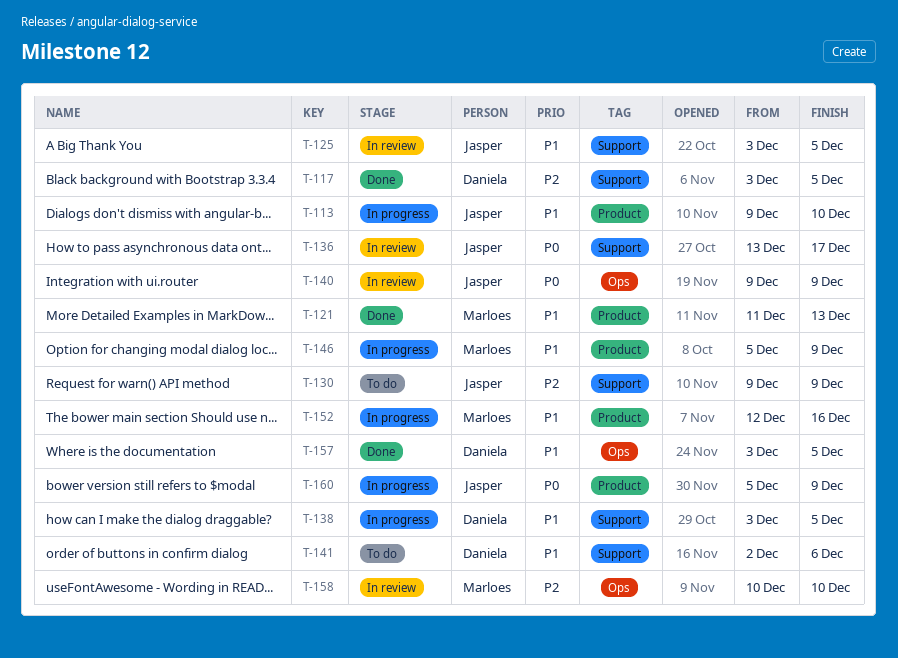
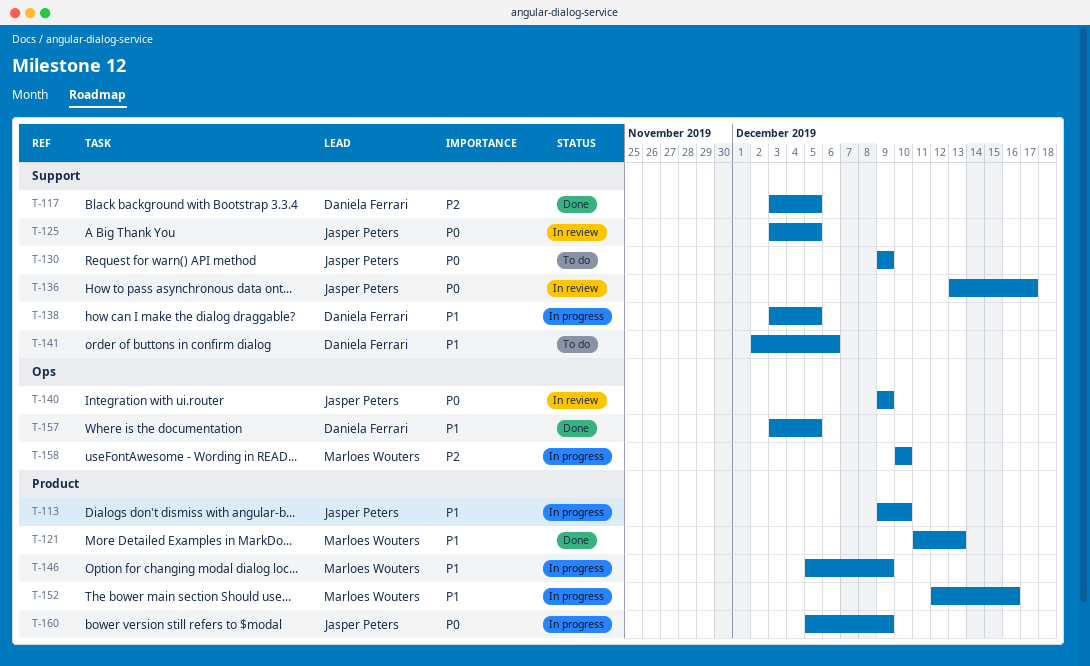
T-125, priority: P1 -> P0
T-130, priority: P2 -> P0
T-158, status: In review -> In progress

